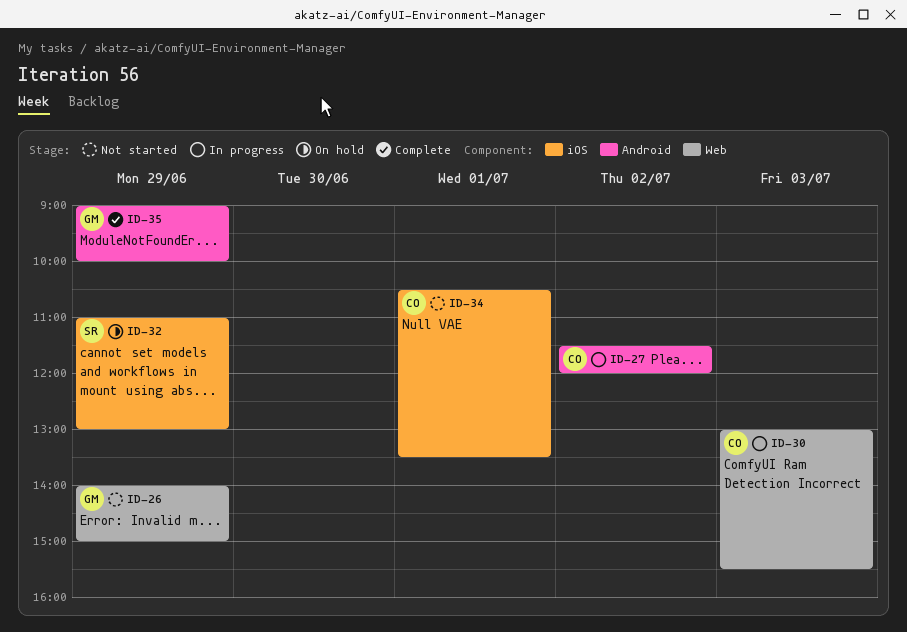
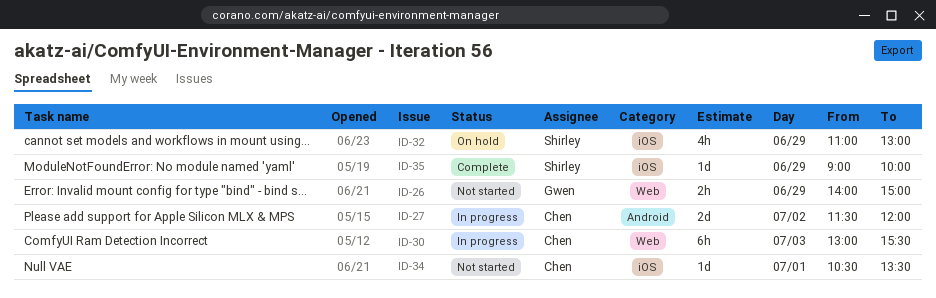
ID-35, owner: Gwen -> Shirley
ID-35, label: Android -> iOS

